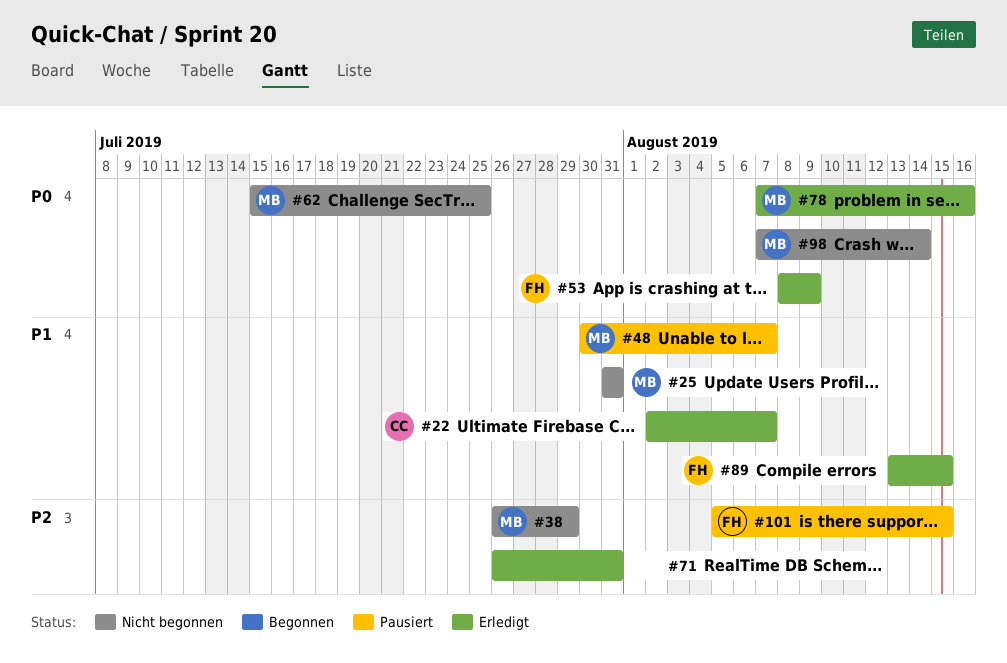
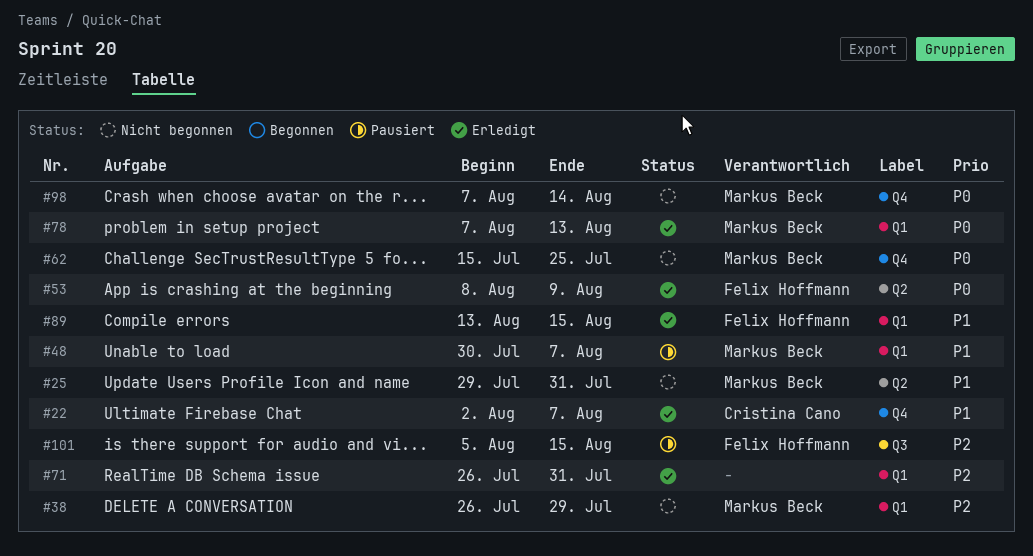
#25, start: Jul 31 -> Jul 29
#78, due: Aug 16 -> Aug 13

